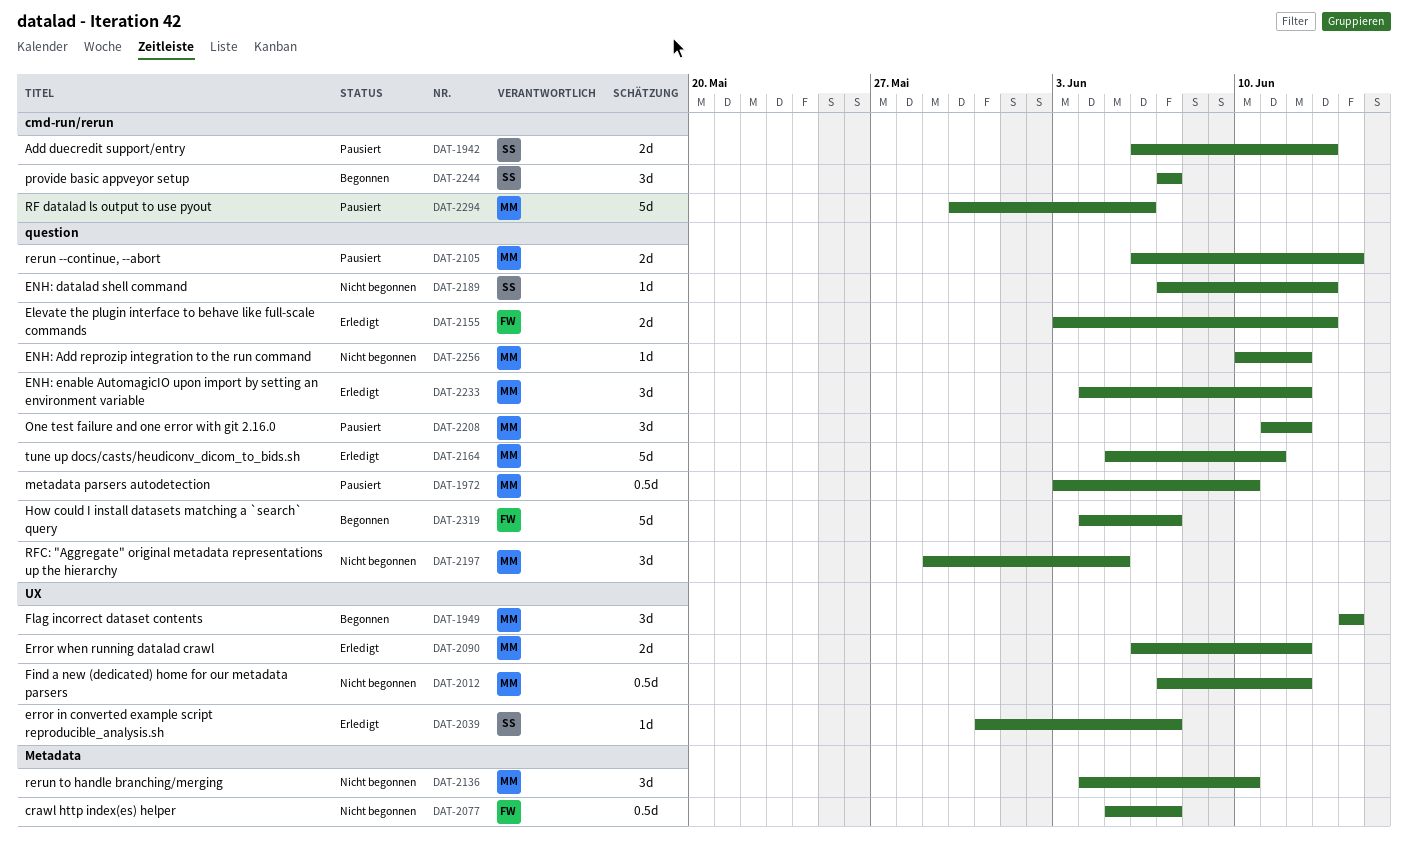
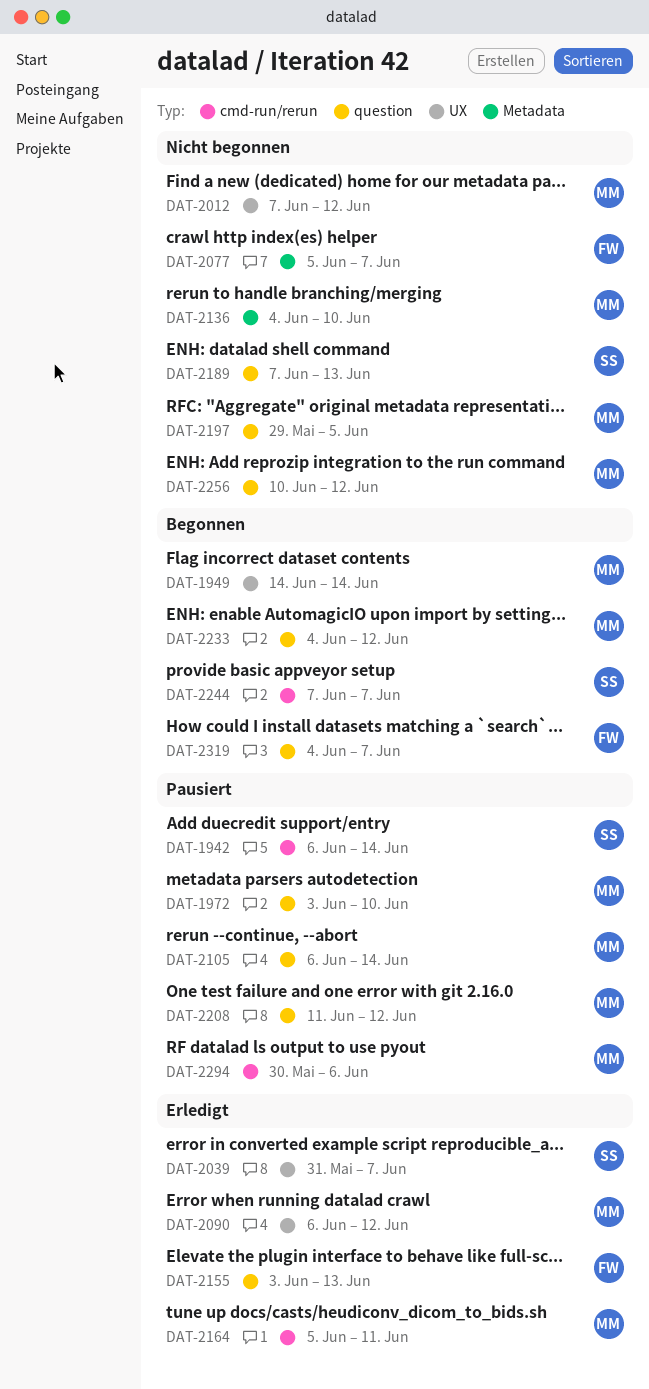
DAT-1942, due: Jun 13 -> Jun 14
DAT-2164, label: question -> cmd-run/rerun
DAT-2233, status: Erledigt -> Begonnen

